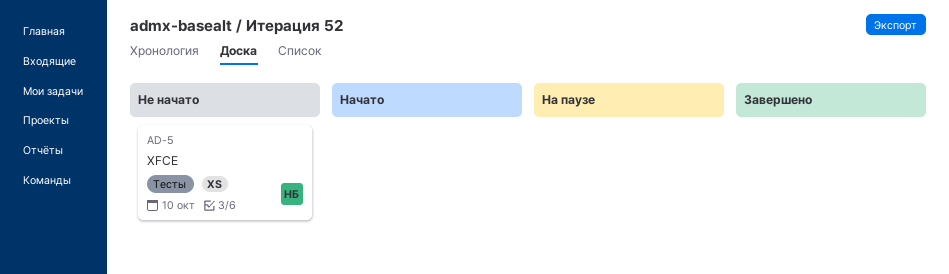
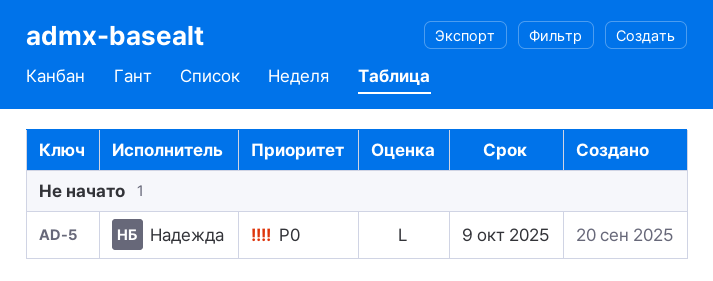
AD-5, estimate: XS -> L
AD-5, due: Oct 10 -> Oct 9

